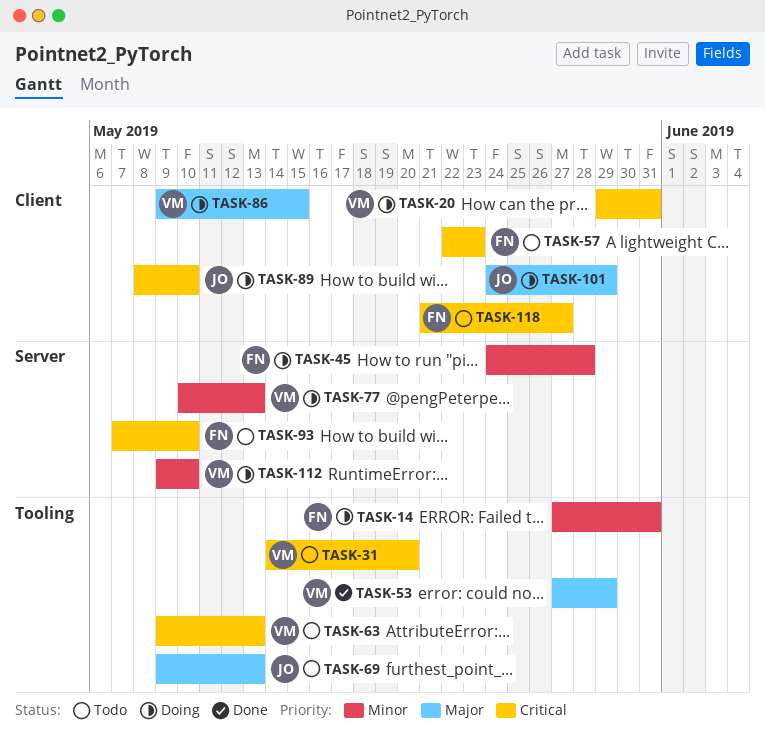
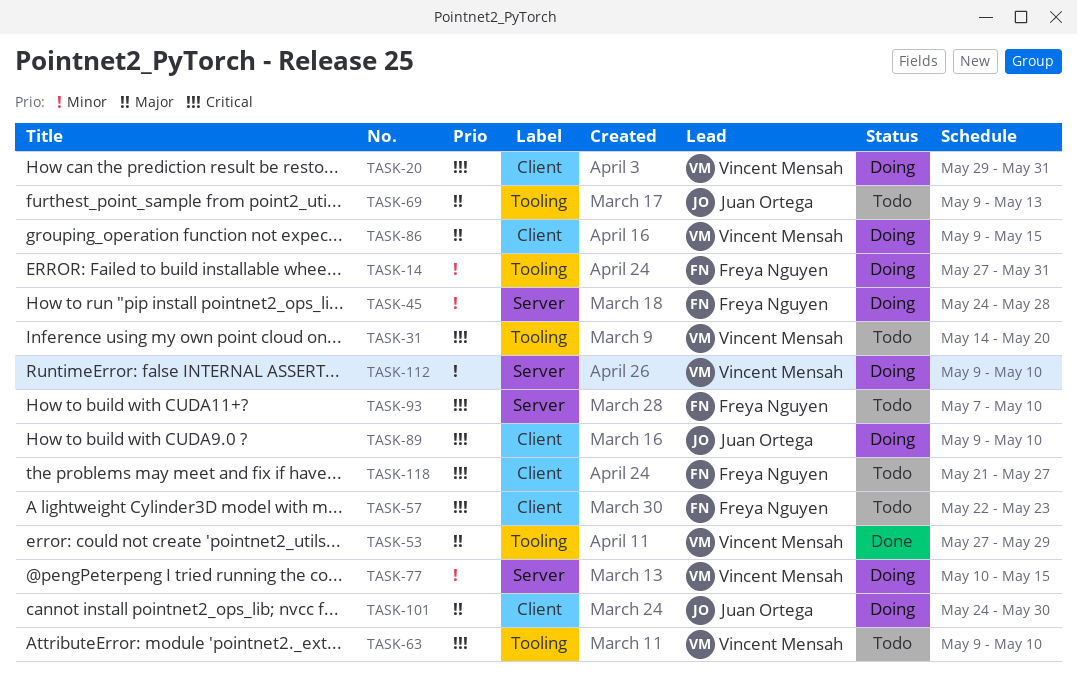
TASK-63, due: May 13 -> May 10
TASK-77, due: May 13 -> May 15
TASK-89, start: May 8 -> May 9
TASK-101, due: May 29 -> May 30

